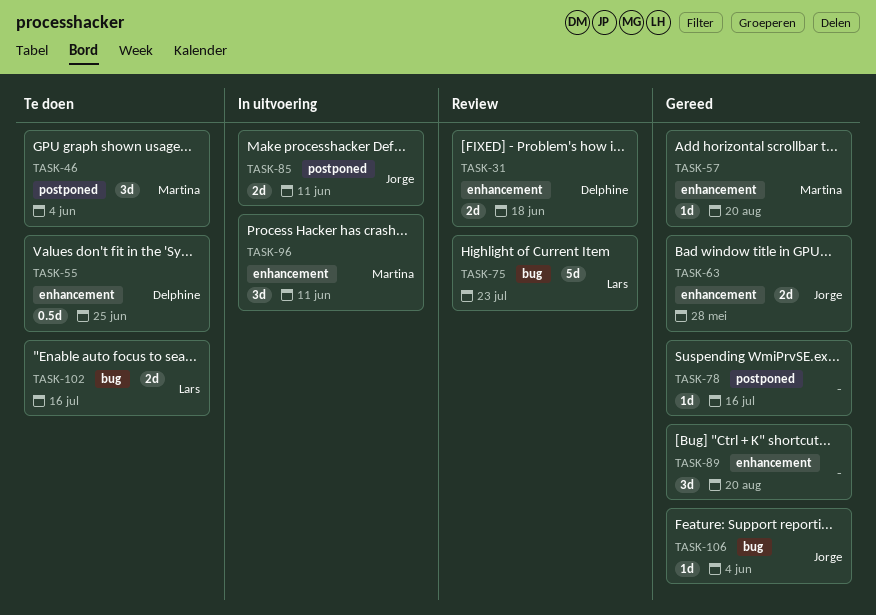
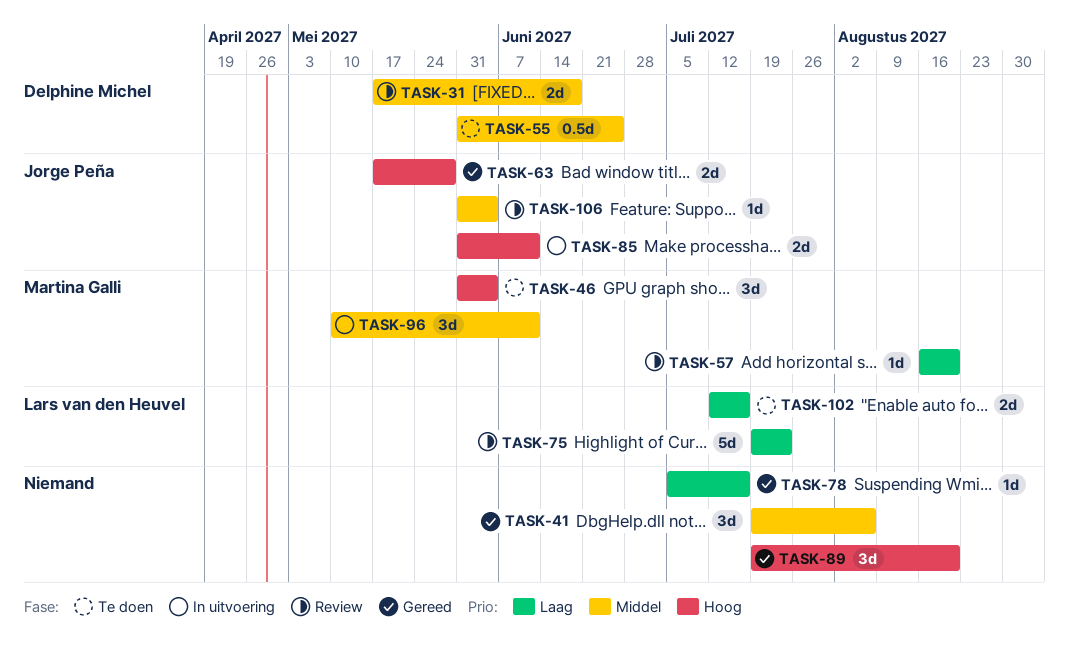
TASK-41: none -> present
TASK-57, status: Gereed -> Review
TASK-106, status: Gereed -> Review

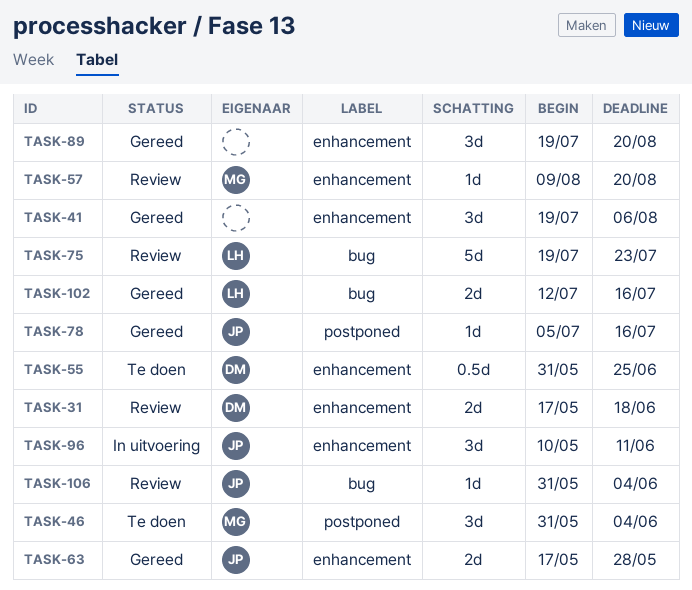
TASK-57, start: Aug 16 -> Aug 9
TASK-78, owner: none -> Jorge Peña
TASK-85: present -> none
TASK-96, owner: Martina Galli -> Jorge Peña
TASK-102, status: Te doen -> Gereed

